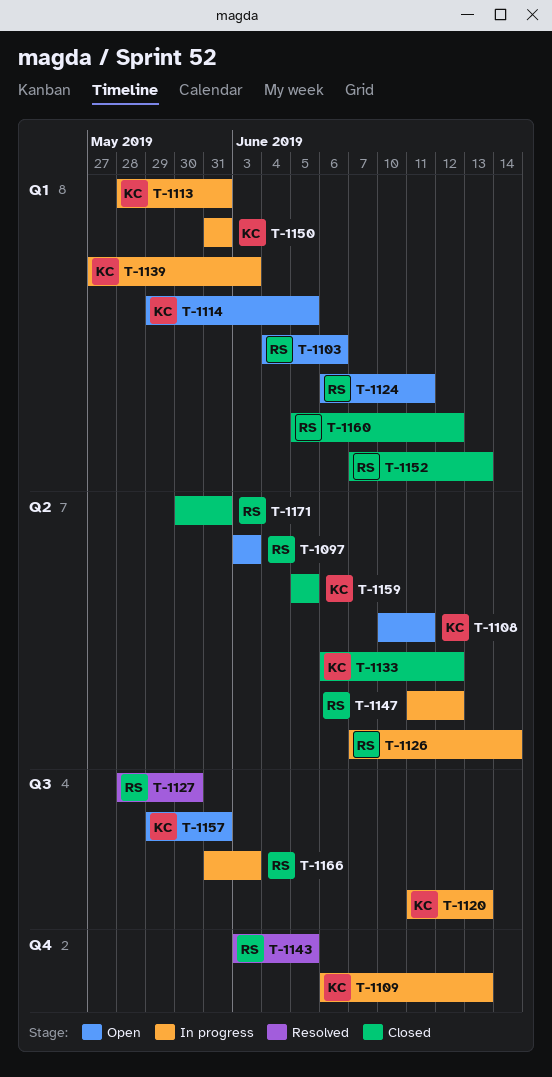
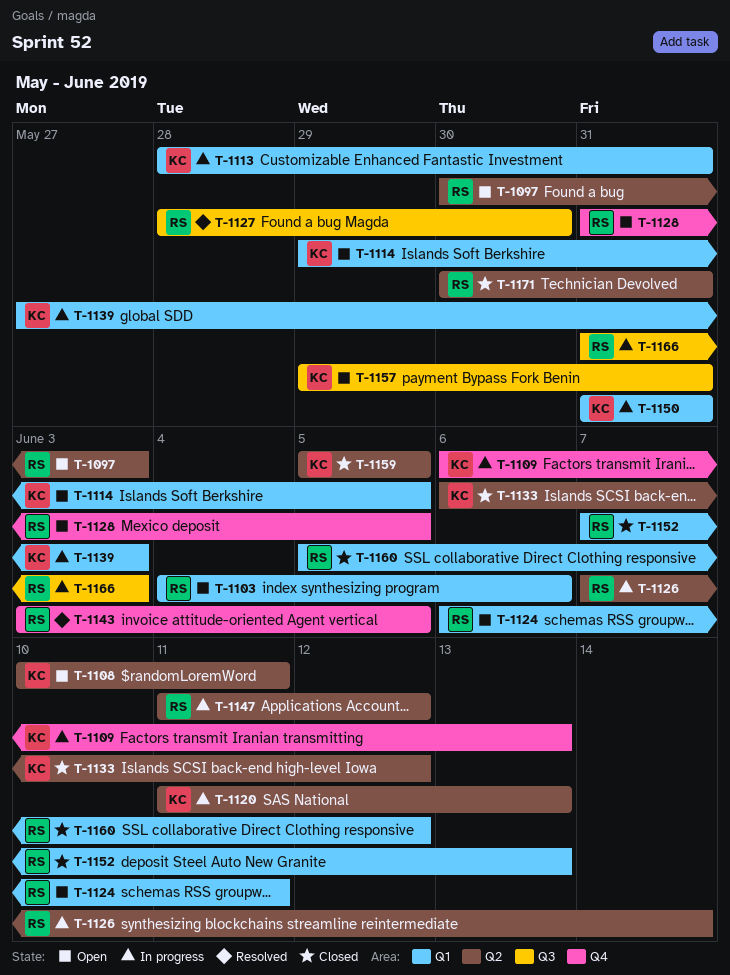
T-1097, start: Jun 3 -> May 30
T-1120, label: Q3 -> Q2
T-1128: none -> present

